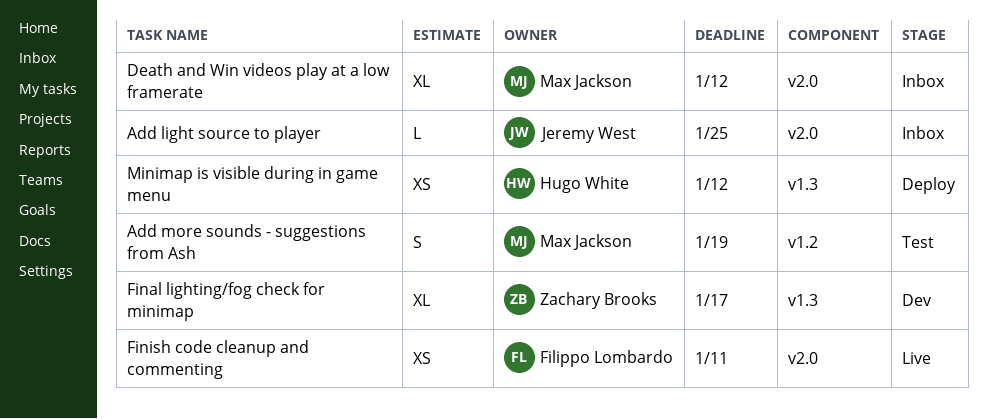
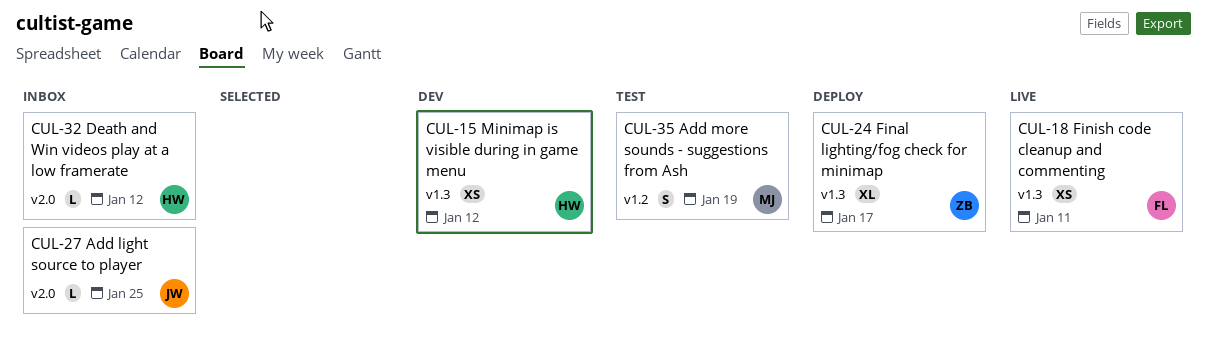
Death and Win videos play at a low framerate, owner: Max Jackson -> Hugo White
Death and Win videos play at a low framerate, estimate: XL -> L
Final lighting/fog check for minimap, status: Dev -> Deploy
Finish code cleanup and commenting, label: v2.0 -> v1.3
Minimap is visible during in game menu, status: Deploy -> Dev

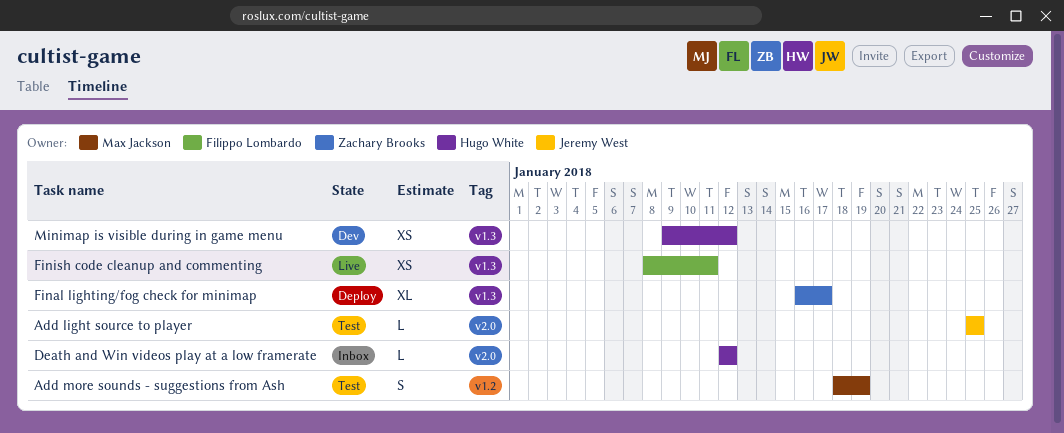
Add light source to player, status: Inbox -> Test

